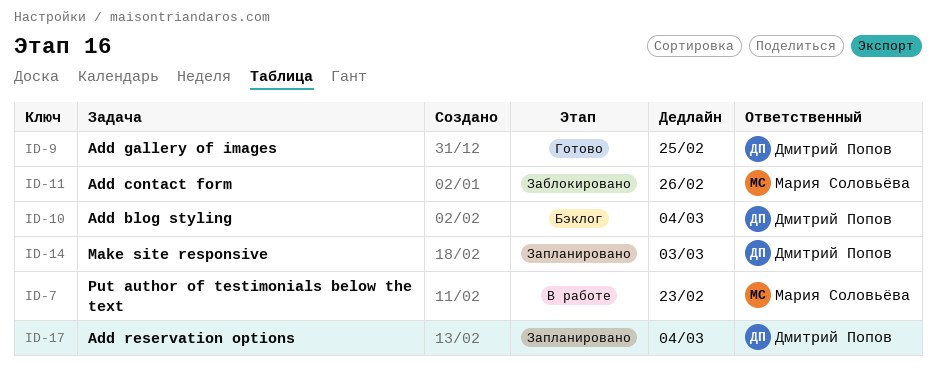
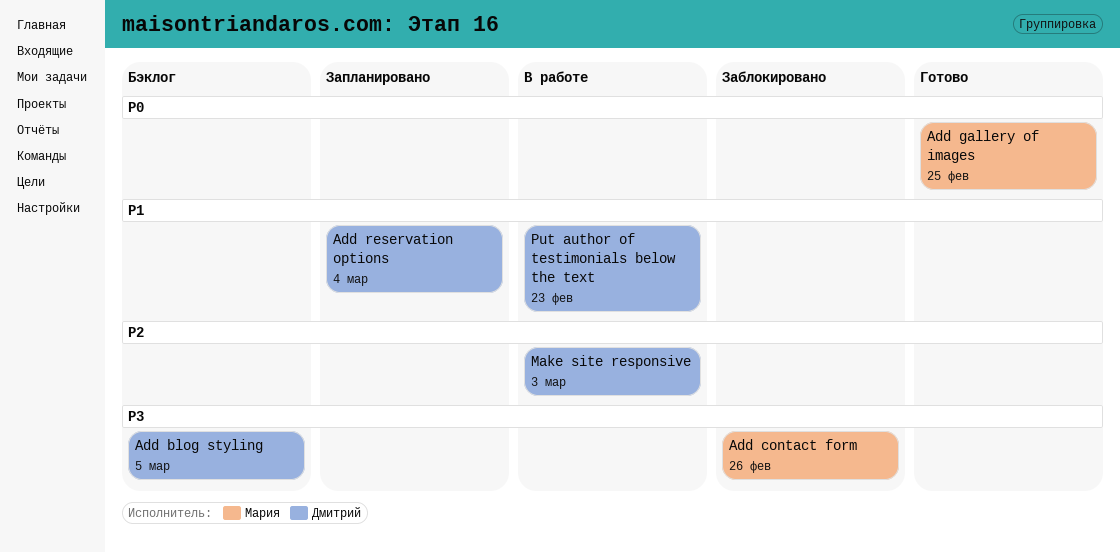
Add blog styling, due: Mar 4 -> Mar 5
Add gallery of images, owner: Дмитрий Попов -> Мария Соловьёва
Make site responsive, status: Запланировано -> В работе
Put author of testimonials below the text, owner: Мария Соловьёва -> Дмитрий Попов

